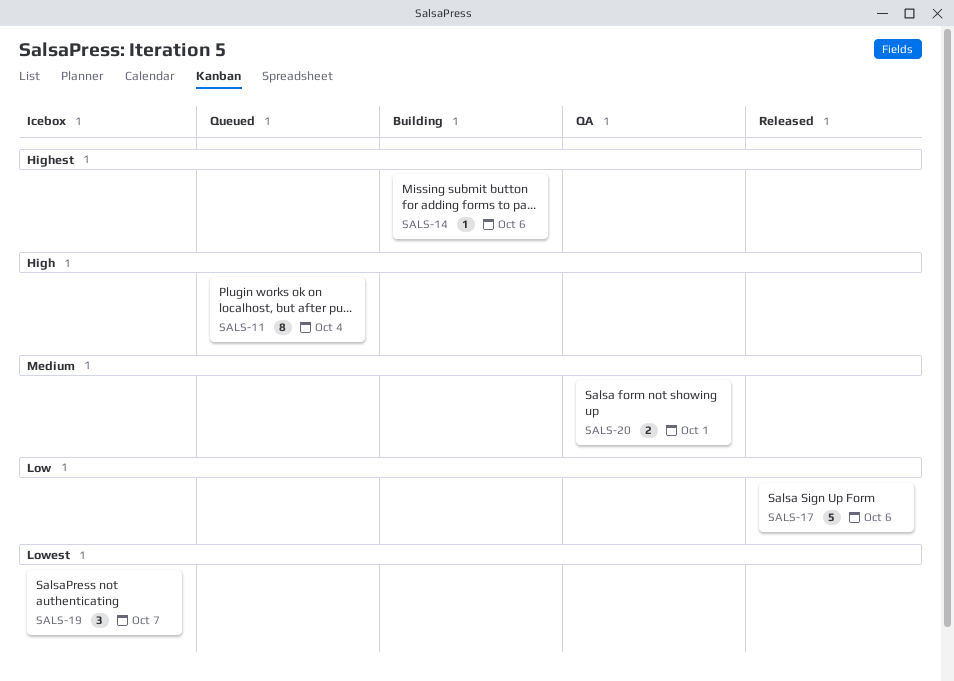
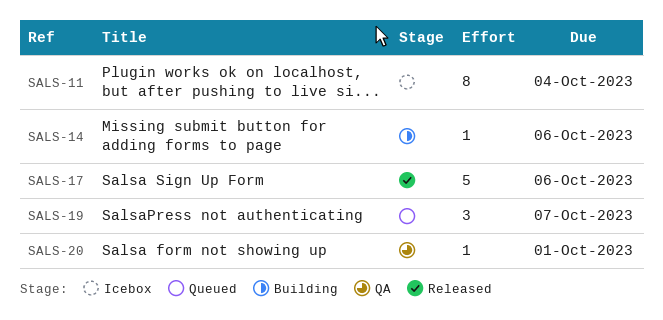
SALS-11, status: Queued -> Icebox
SALS-19, status: Icebox -> Queued
SALS-20, estimate: 2 -> 1

